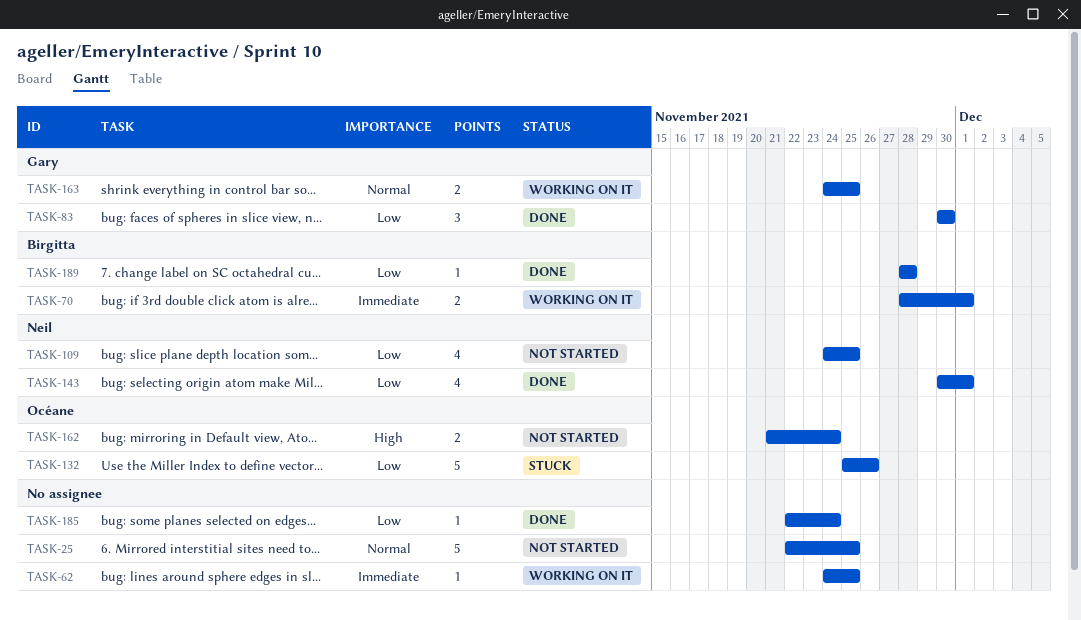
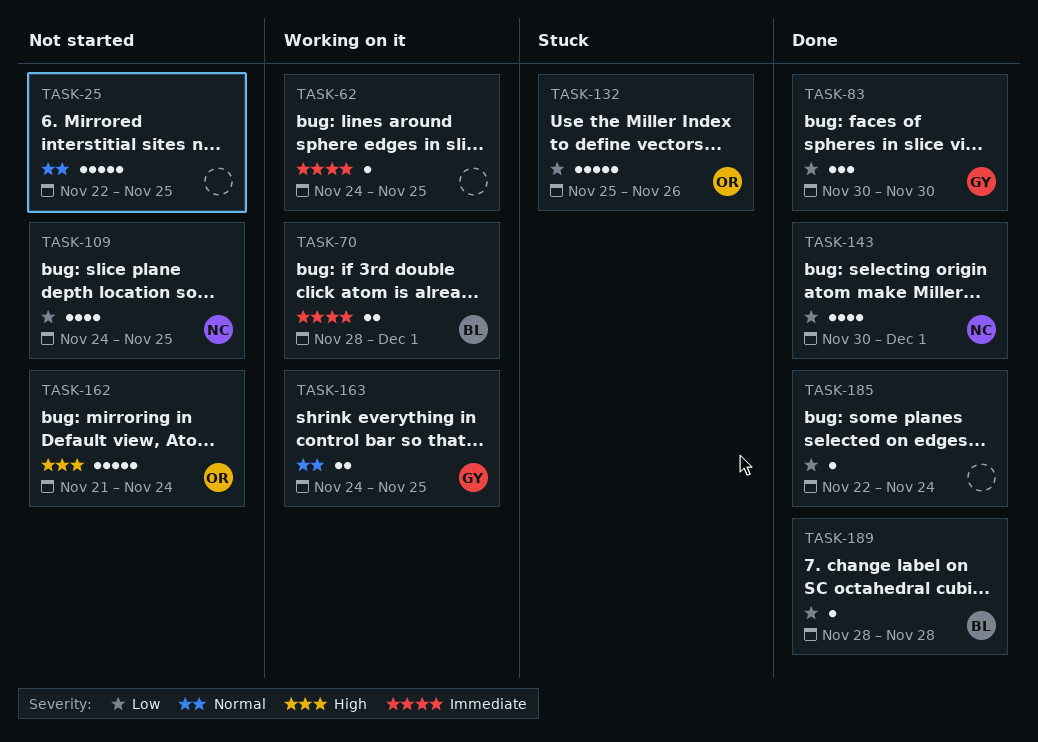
TASK-162, estimate: 2 -> 5

